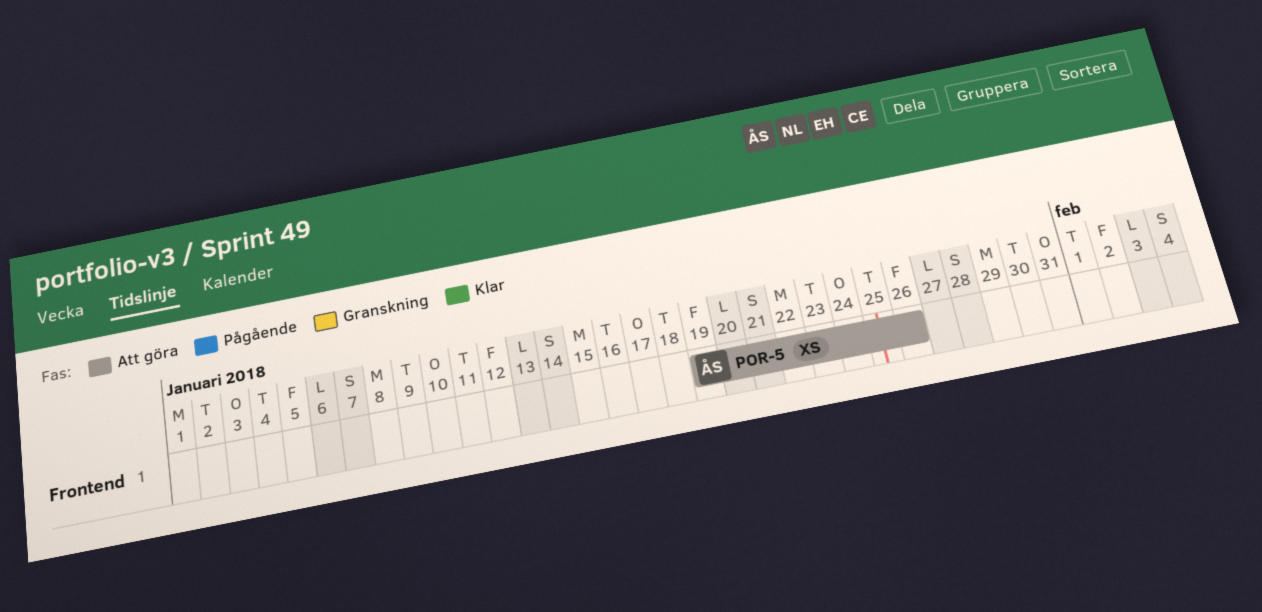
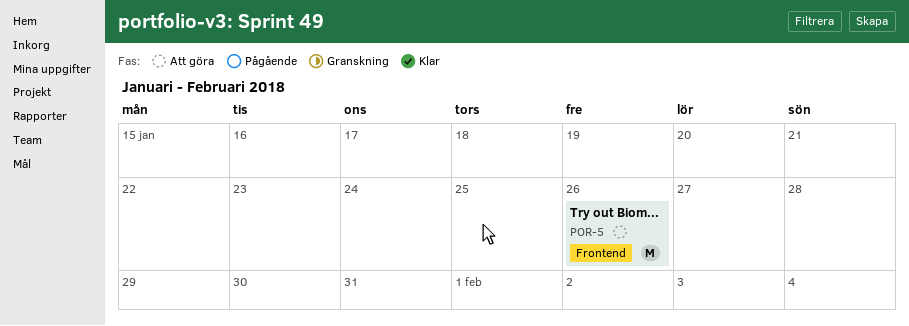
POR-5, estimate: XS -> M

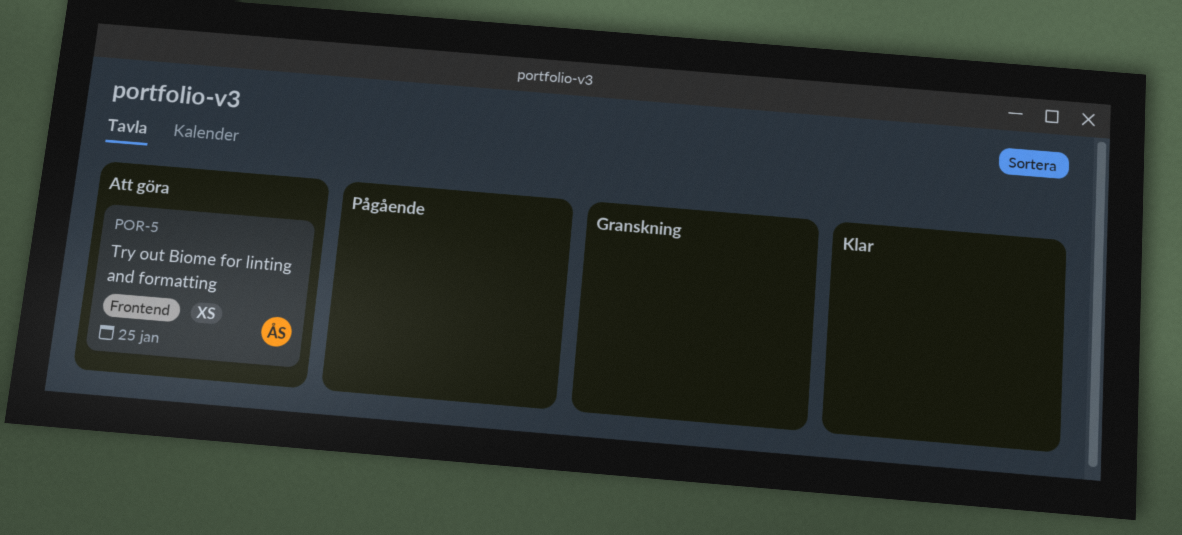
POR-5, estimate: M -> XS
POR-5, due: Jan 26 -> Jan 25

